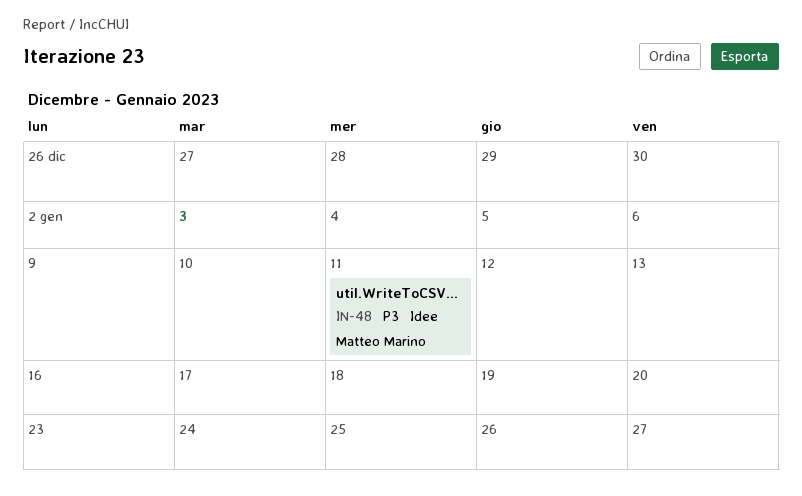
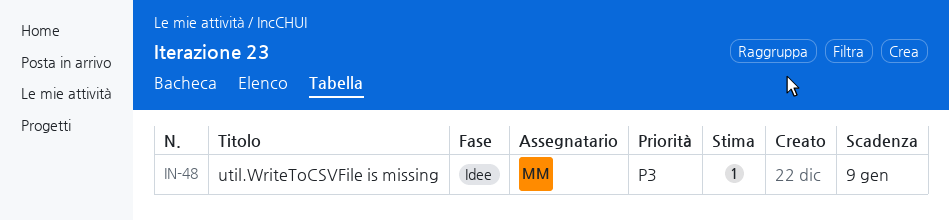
IN-48, due: Jan 11 -> Jan 9

